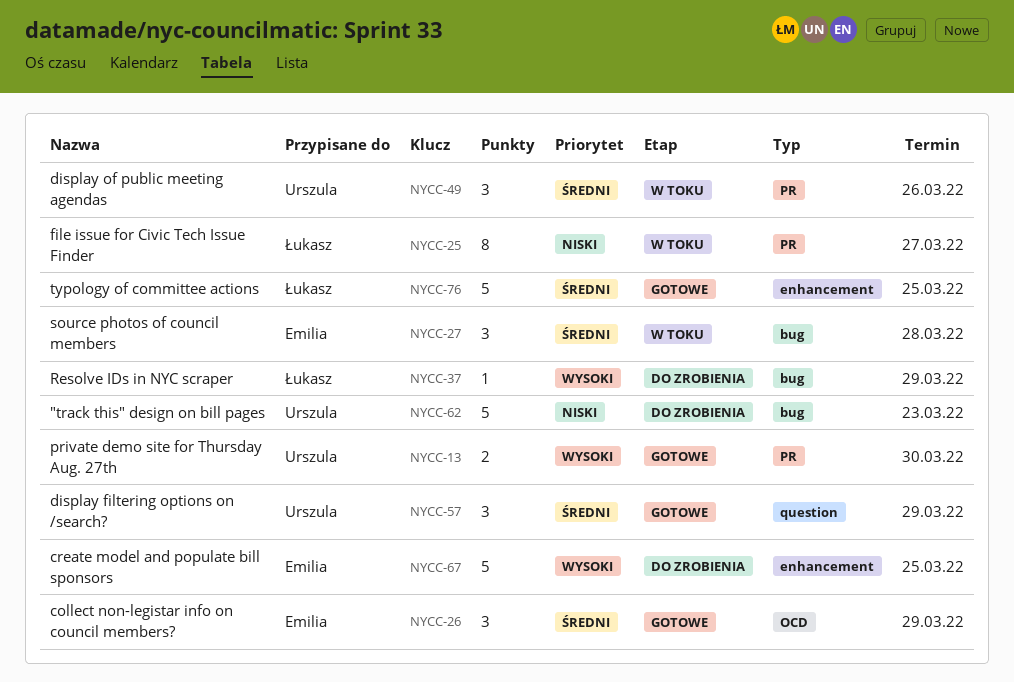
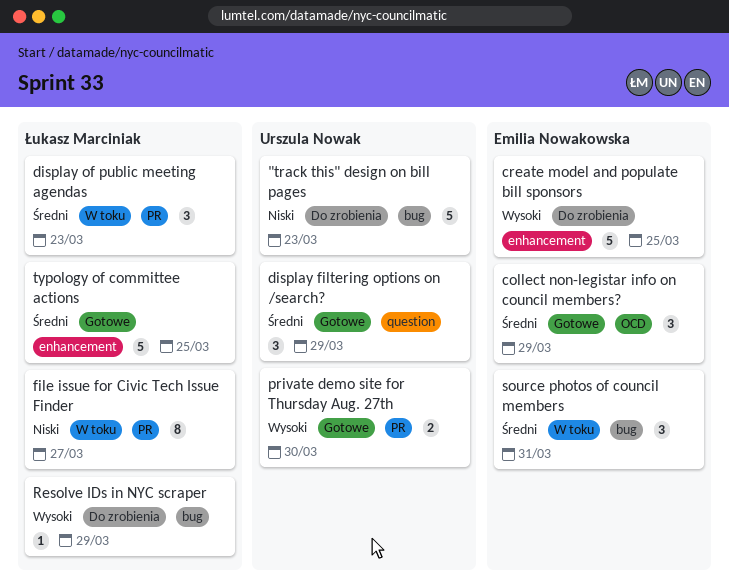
display of public meeting agendas, owner: Urszula Nowak -> Łukasz Marciniak
display of public meeting agendas, due: Mar 26 -> Mar 23
source photos of council members, due: Mar 28 -> Mar 31

